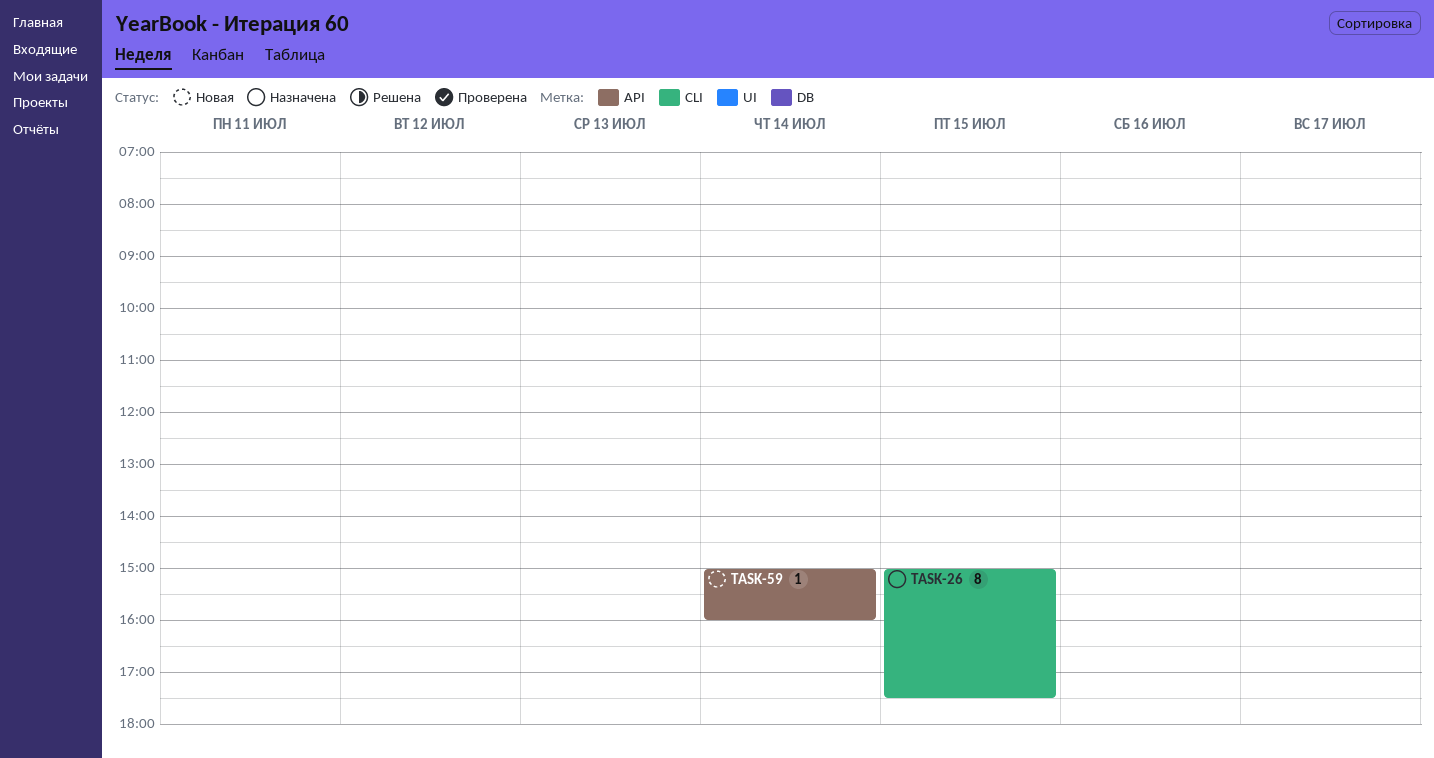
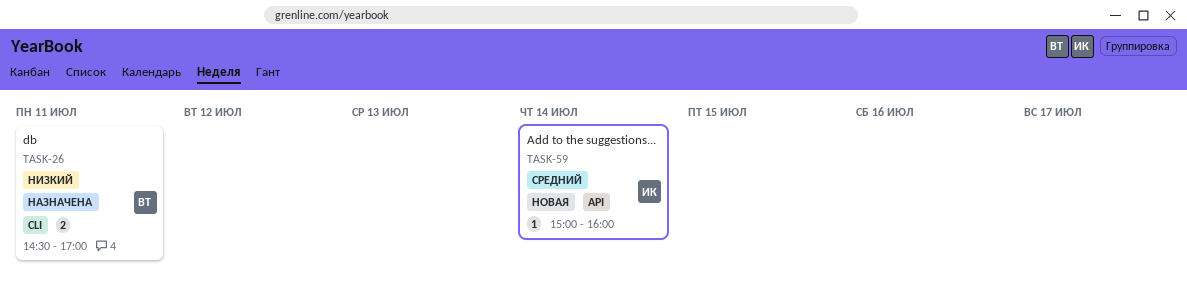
TASK-26, estimate: 8 -> 2
TASK-26, day: Jul 15 -> Jul 11
TASK-26, begins: 15:00 -> 14:30
TASK-26, ends: 17:30 -> 17:00

